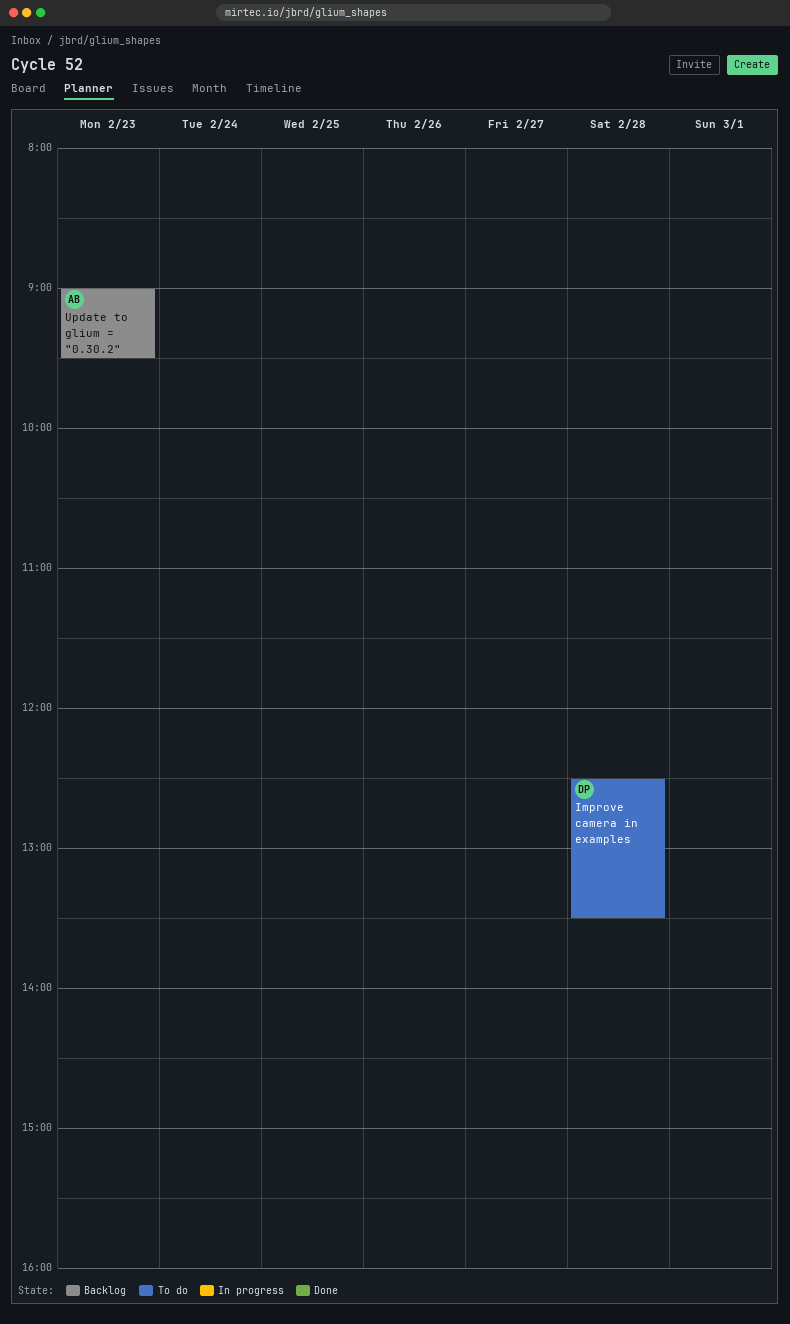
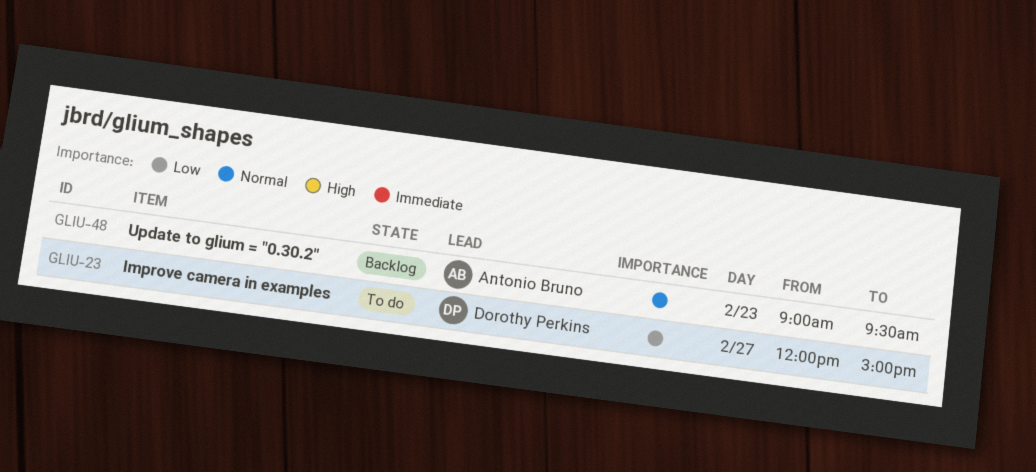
Improve camera in examples, day: Feb 28 -> Feb 27
Improve camera in examples, begins: 12:30 -> 12:00
Improve camera in examples, ends: 13:30 -> 15:00

